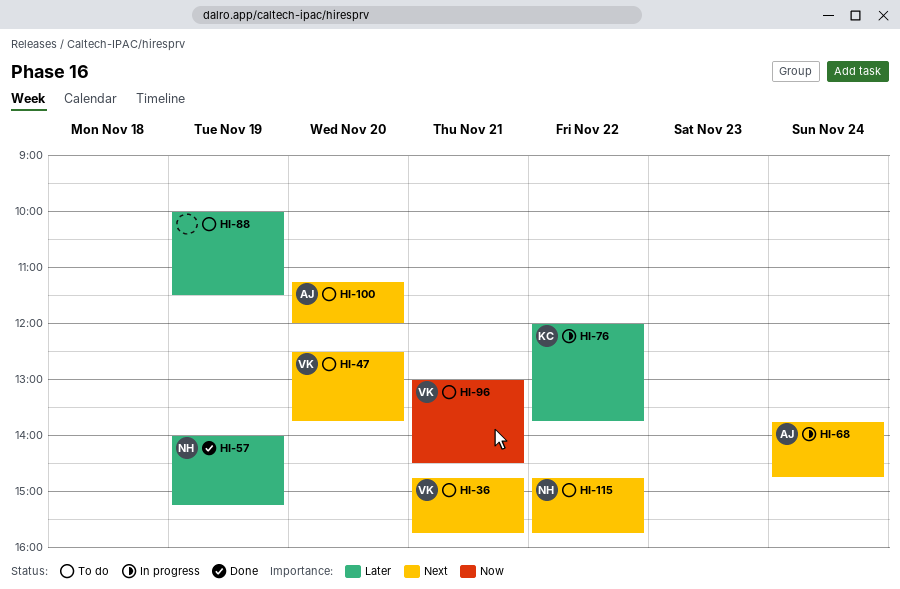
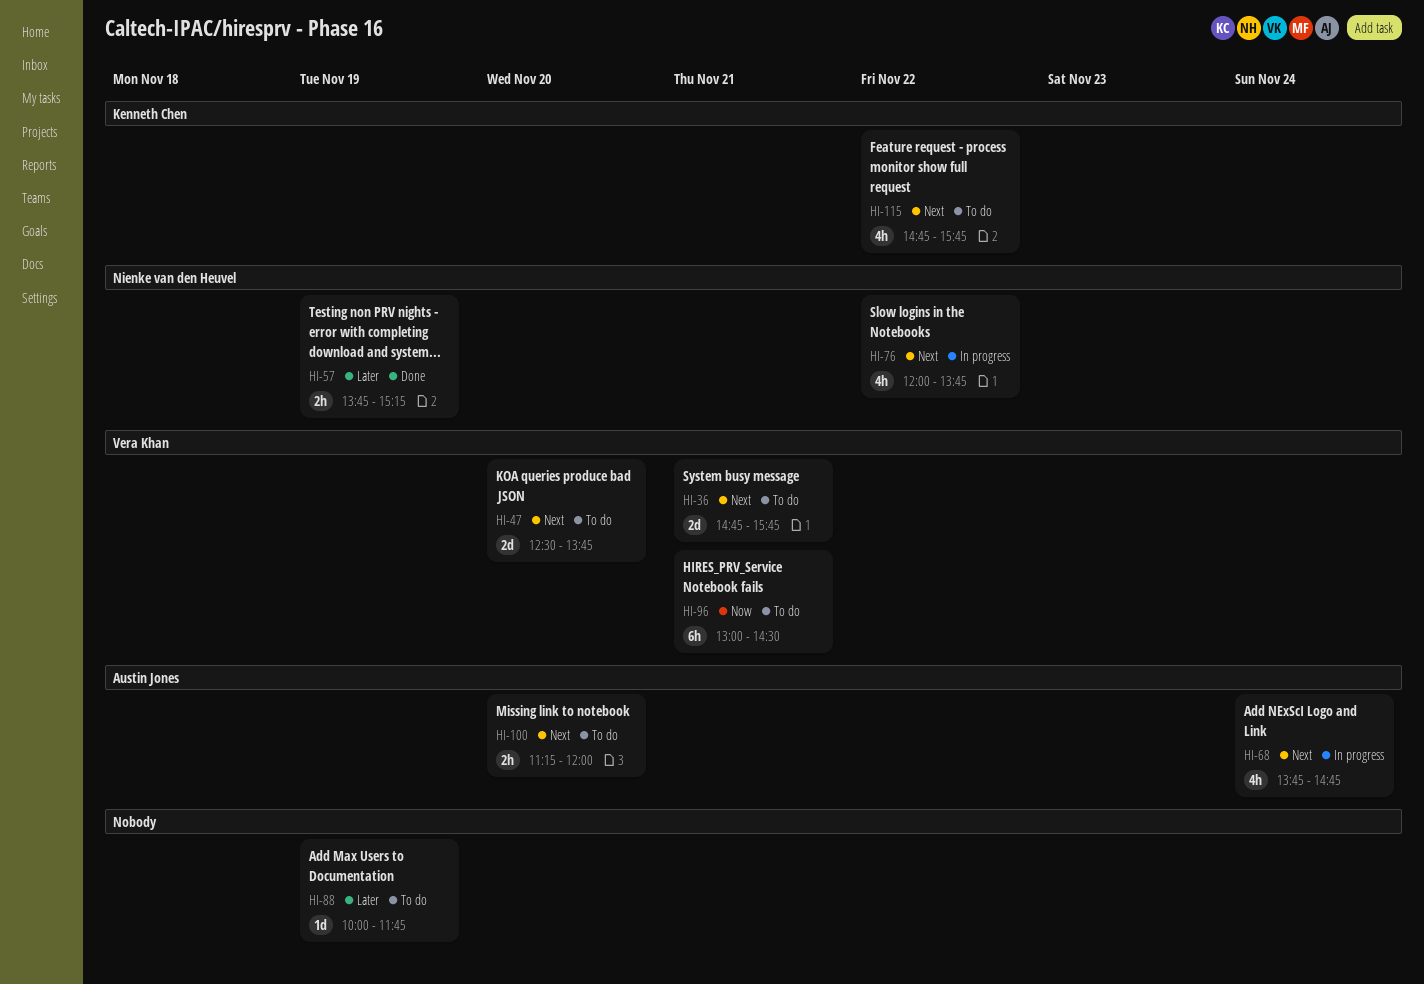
HI-57, begins: 14:00 -> 13:45
HI-76, owner: Kenneth Chen -> Nienke van den Heuvel
HI-76, priority: Later -> Next
HI-88, ends: 11:30 -> 11:45
HI-115, owner: Nienke van den Heuvel -> Kenneth Chen

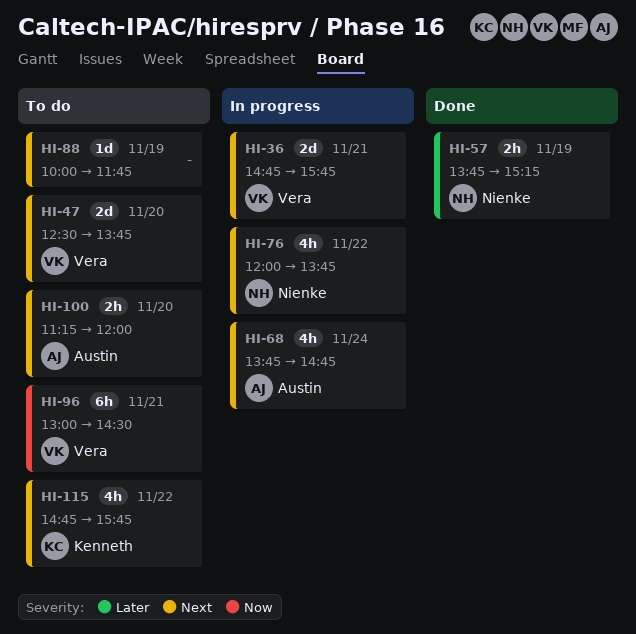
HI-36, status: To do -> In progress
HI-88, priority: Later -> Next

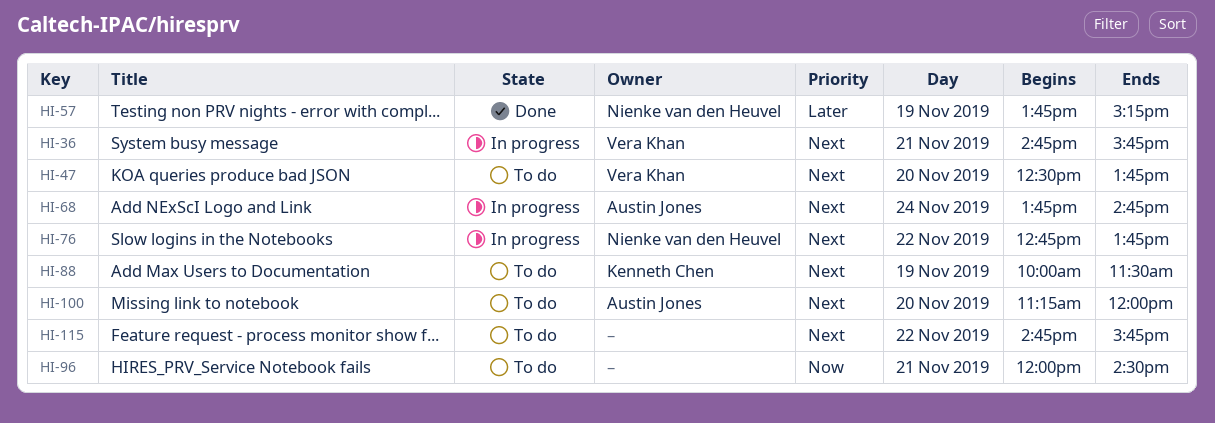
HI-76, begins: 12:00 -> 12:45
HI-88, owner: none -> Kenneth Chen
HI-88, ends: 11:45 -> 11:30
HI-96, owner: Vera Khan -> none
HI-96, begins: 13:00 -> 12:00
HI-115, owner: Kenneth Chen -> none

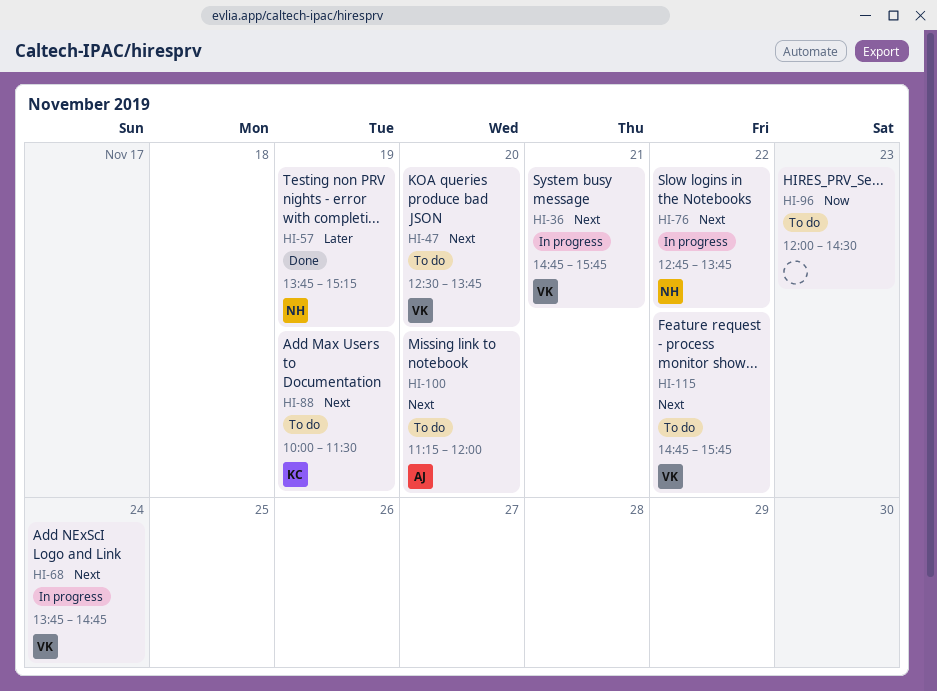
HI-68, owner: Austin Jones -> Vera Khan
HI-96, day: Nov 21 -> Nov 23
HI-115, owner: none -> Vera Khan

